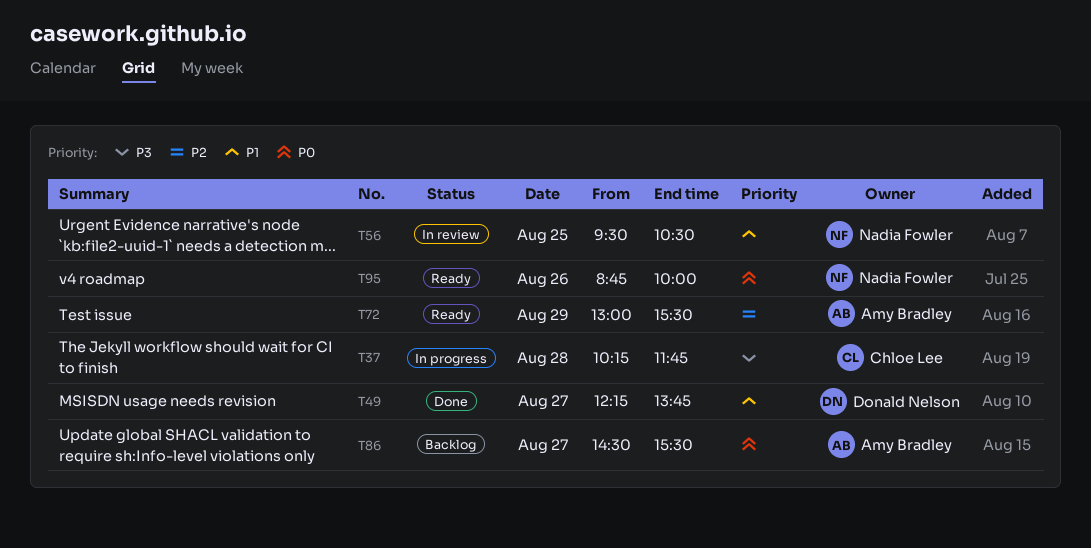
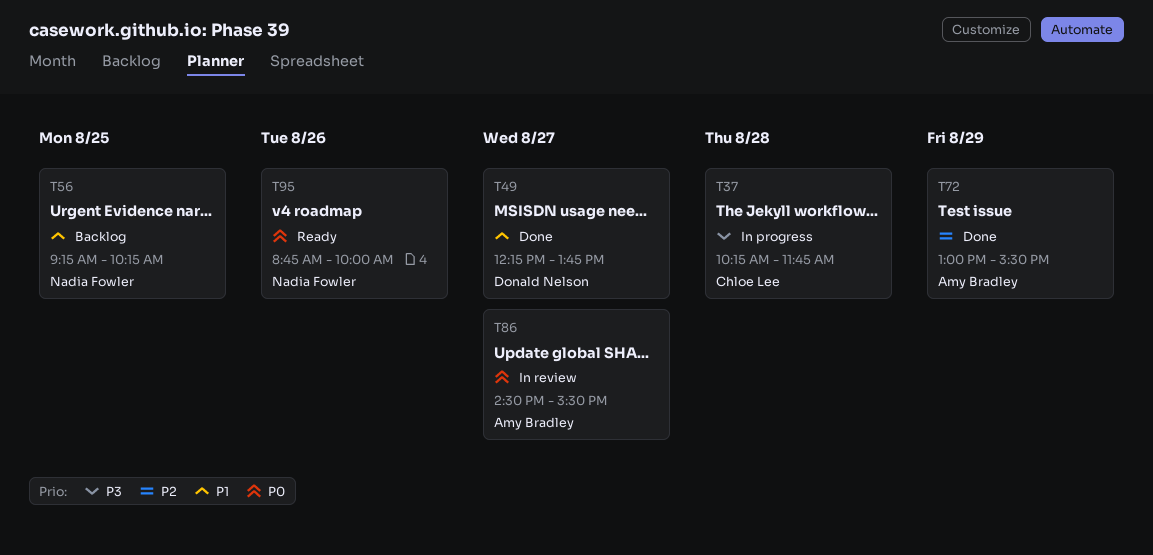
T56, status: In review -> Backlog
T56, begins: 09:30 -> 09:15
T56, ends: 10:30 -> 10:15
T72, status: Ready -> Done
T86, status: Backlog -> In review

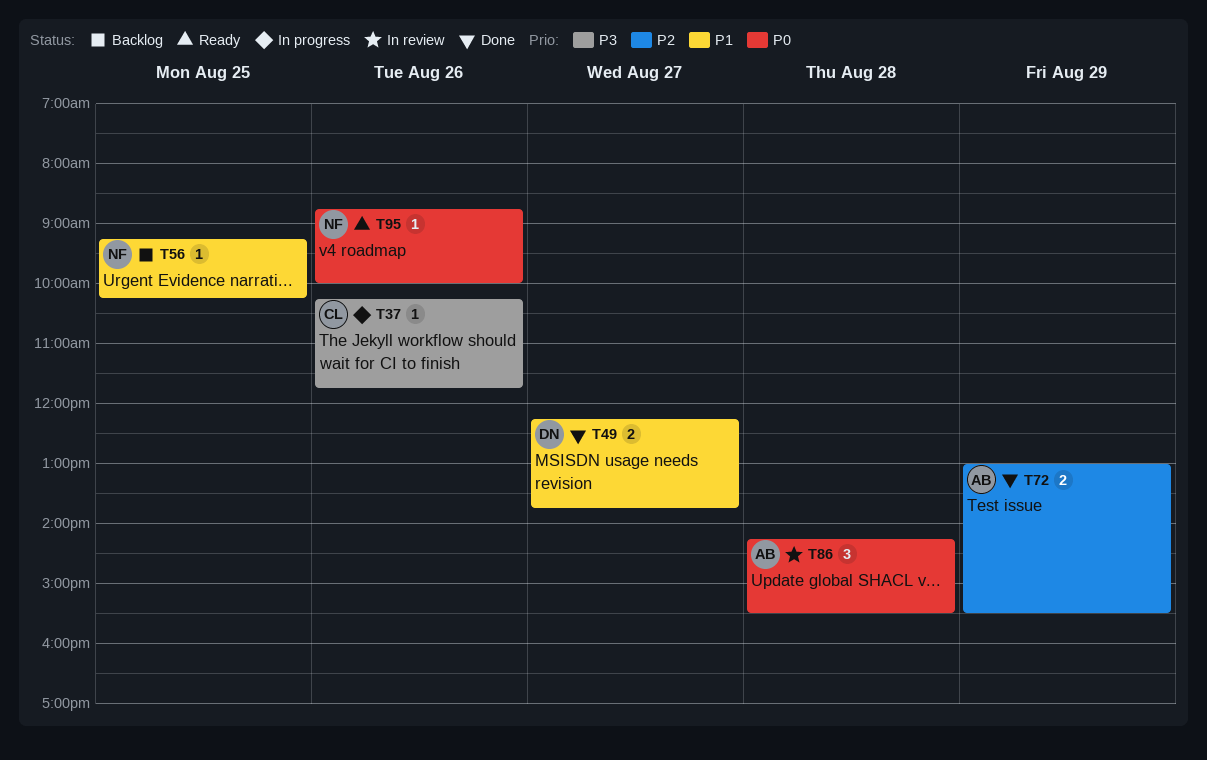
T37, day: Aug 28 -> Aug 26
T86, day: Aug 27 -> Aug 28
T86, begins: 14:30 -> 14:15

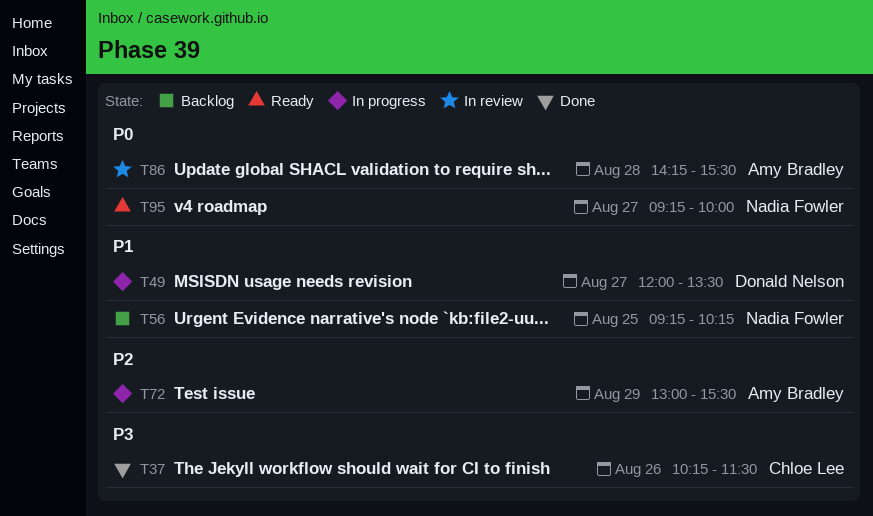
T37, status: In progress -> Done
T37, ends: 11:45 -> 11:30
T49, status: Done -> In progress
T49, begins: 12:15 -> 12:00
T49, ends: 13:45 -> 13:30
T72, status: Done -> In progress
T95, day: Aug 26 -> Aug 27
T95, begins: 08:45 -> 09:15

